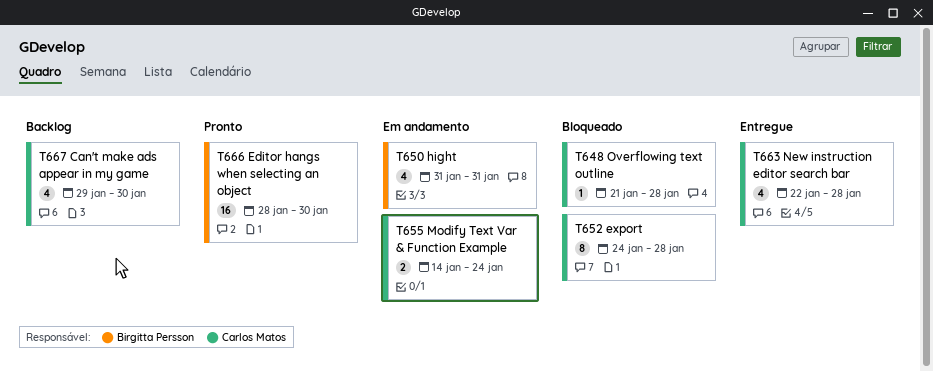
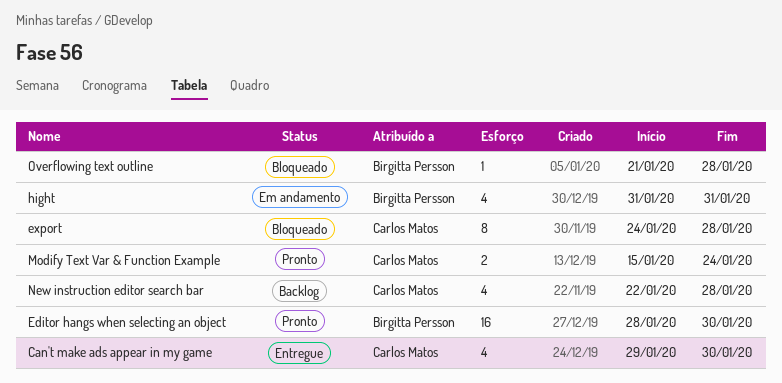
Can't make ads appear in my game, status: Backlog -> Entregue
Modify Text Var & Function Example, status: Em andamento -> Pronto
Modify Text Var & Function Example, start: Jan 14 -> Jan 15
New instruction editor search bar, status: Entregue -> Backlog
Overflowing text outline, owner: Carlos Matos -> Birgitta Persson

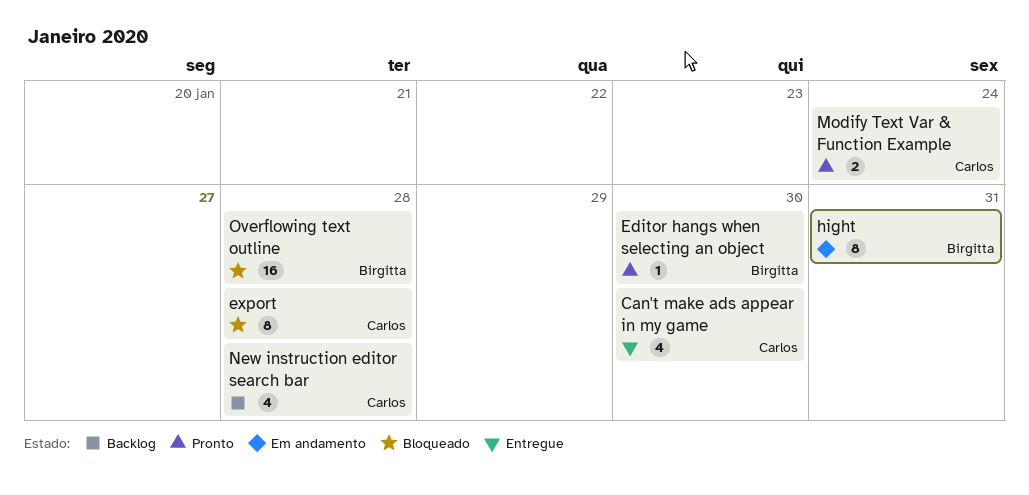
Editor hangs when selecting an object, estimate: 16 -> 1
hight, estimate: 4 -> 8
Overflowing text outline, estimate: 1 -> 16

